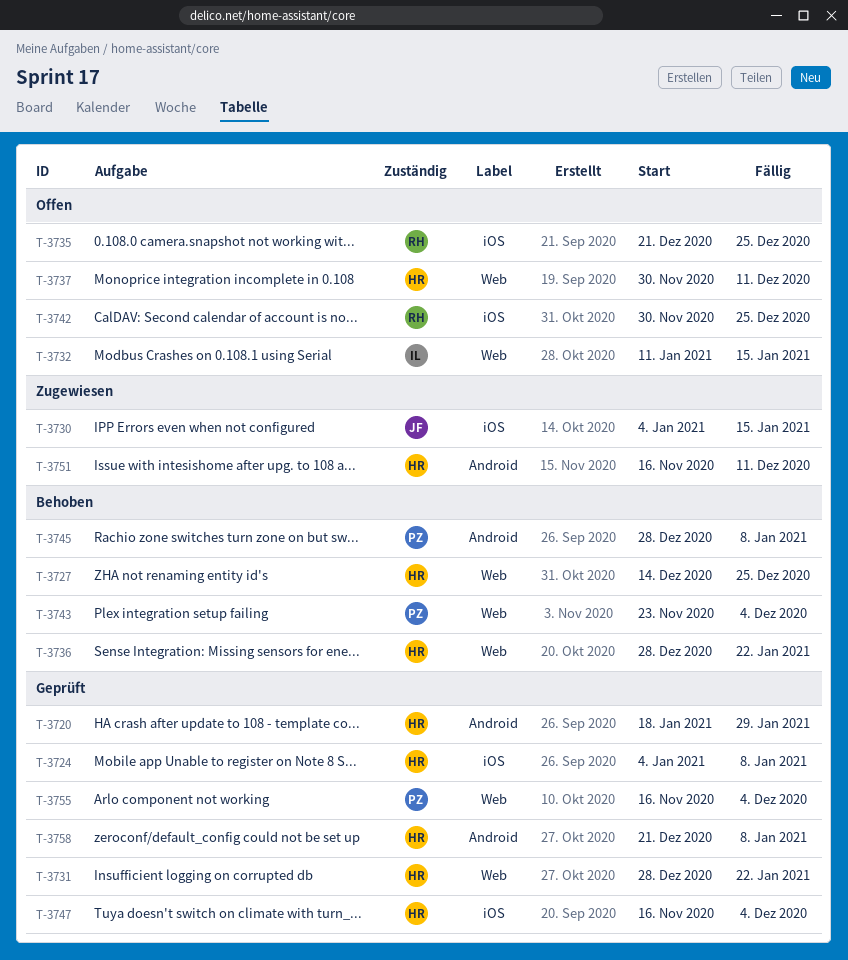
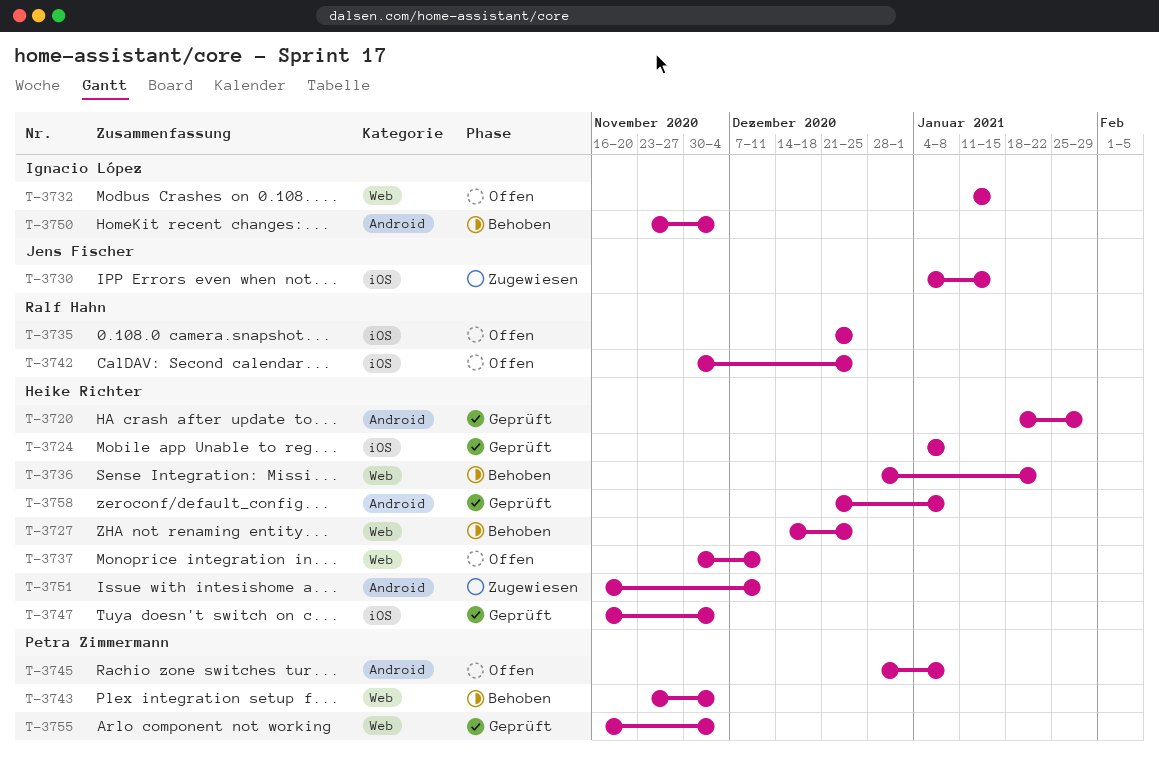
T-3731: present -> none
T-3745, status: Behoben -> Offen
T-3750: none -> present

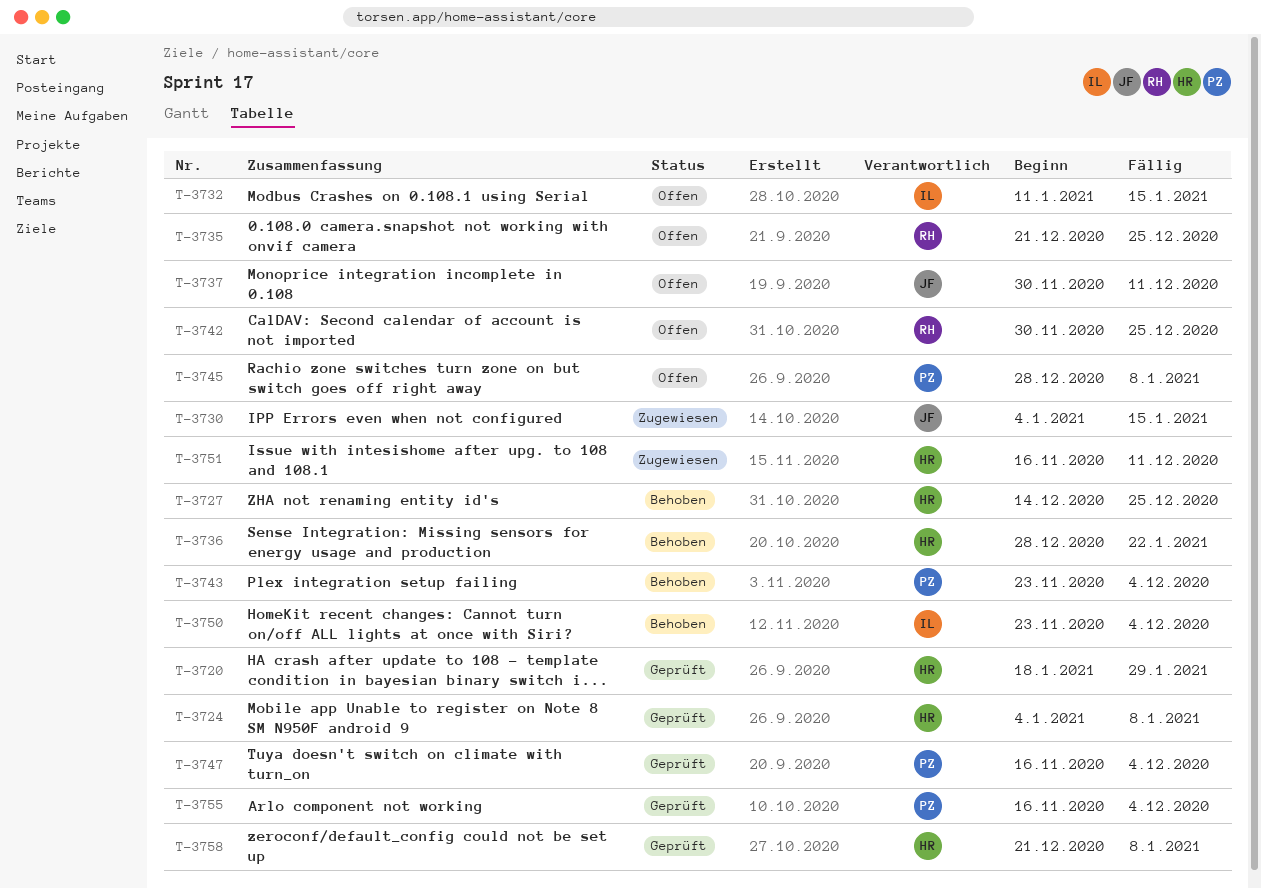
T-3737, owner: Heike Richter -> Jens Fischer
T-3747, owner: Heike Richter -> Petra Zimmermann

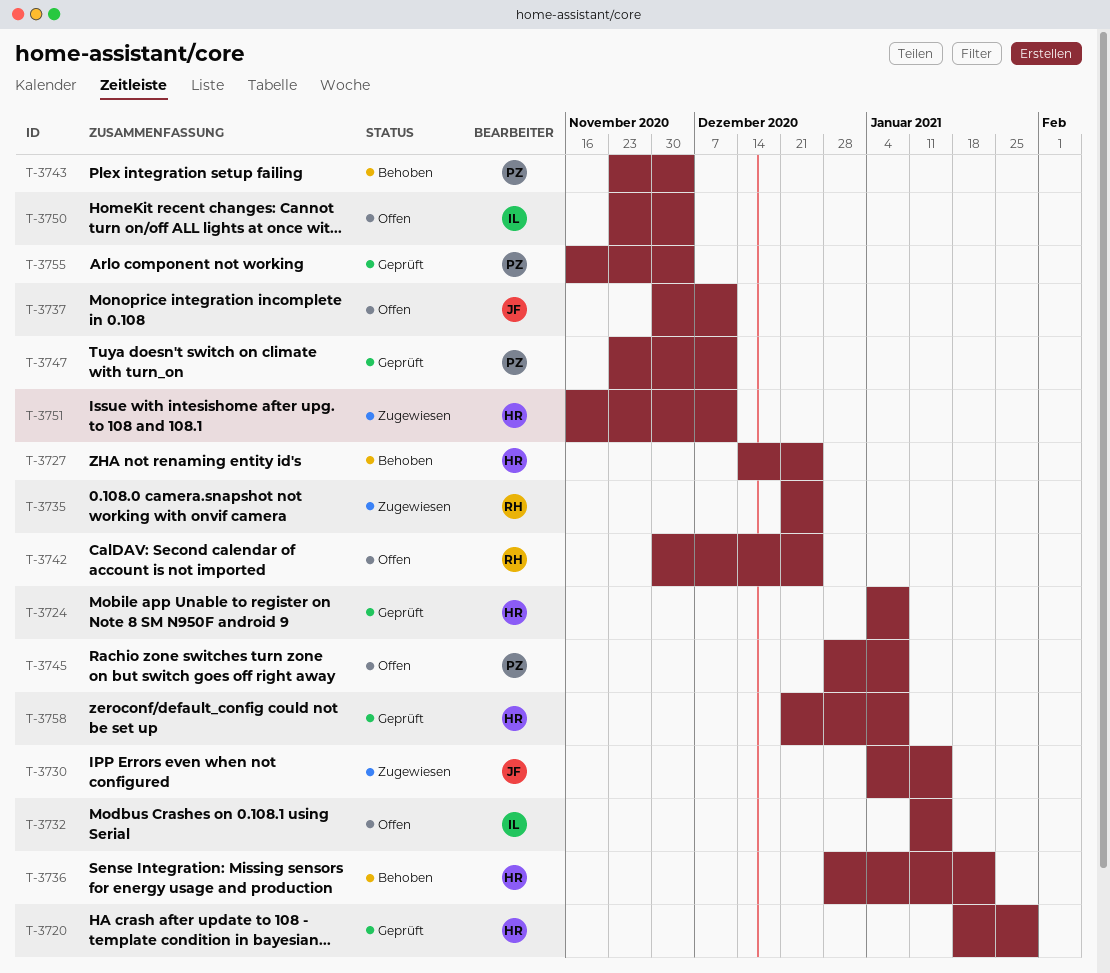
T-3735, status: Offen -> Zugewiesen
T-3747, start: Nov 16 -> Nov 23
T-3747, due: Dec 4 -> Dec 11
T-3750, status: Behoben -> Offen

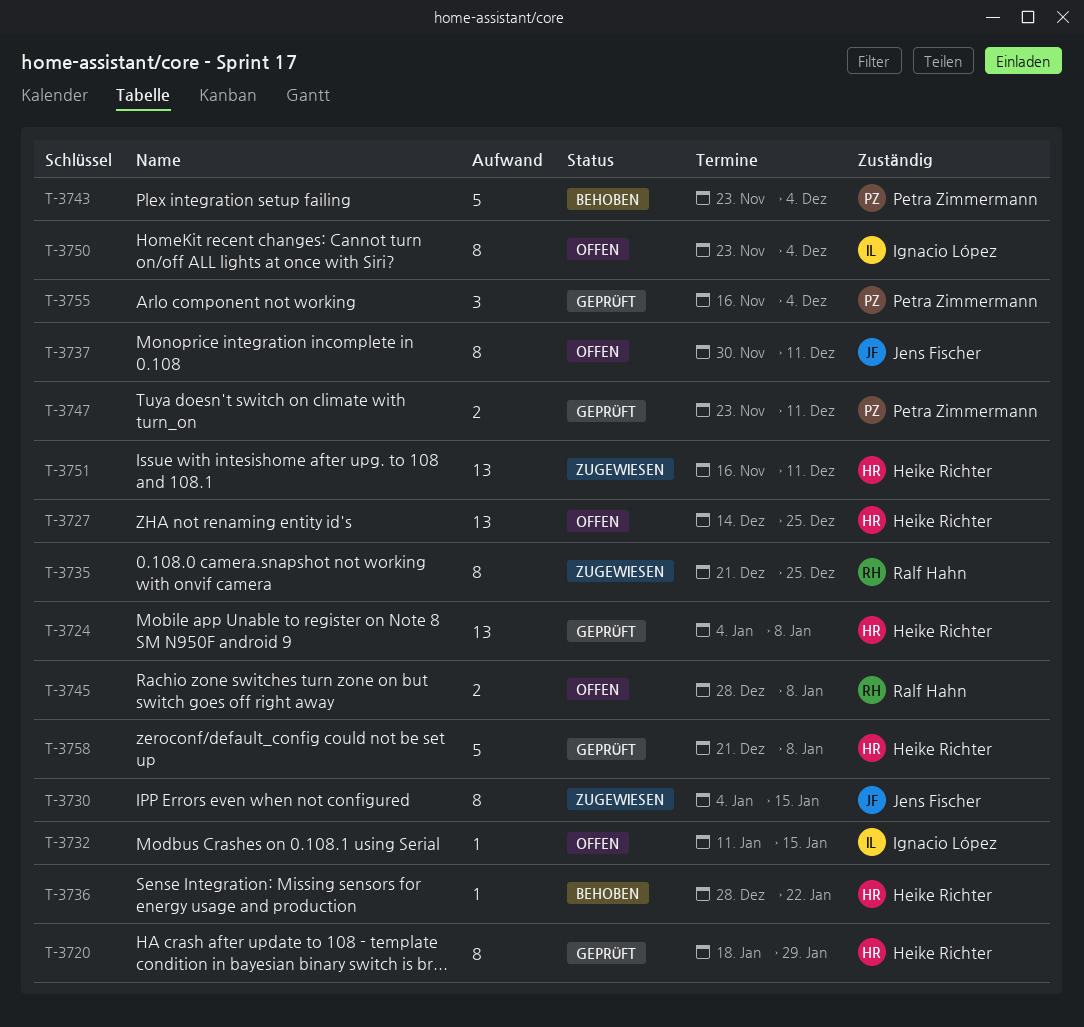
T-3727, status: Behoben -> Offen
T-3742: present -> none
T-3745, owner: Petra Zimmermann -> Ralf Hahn

